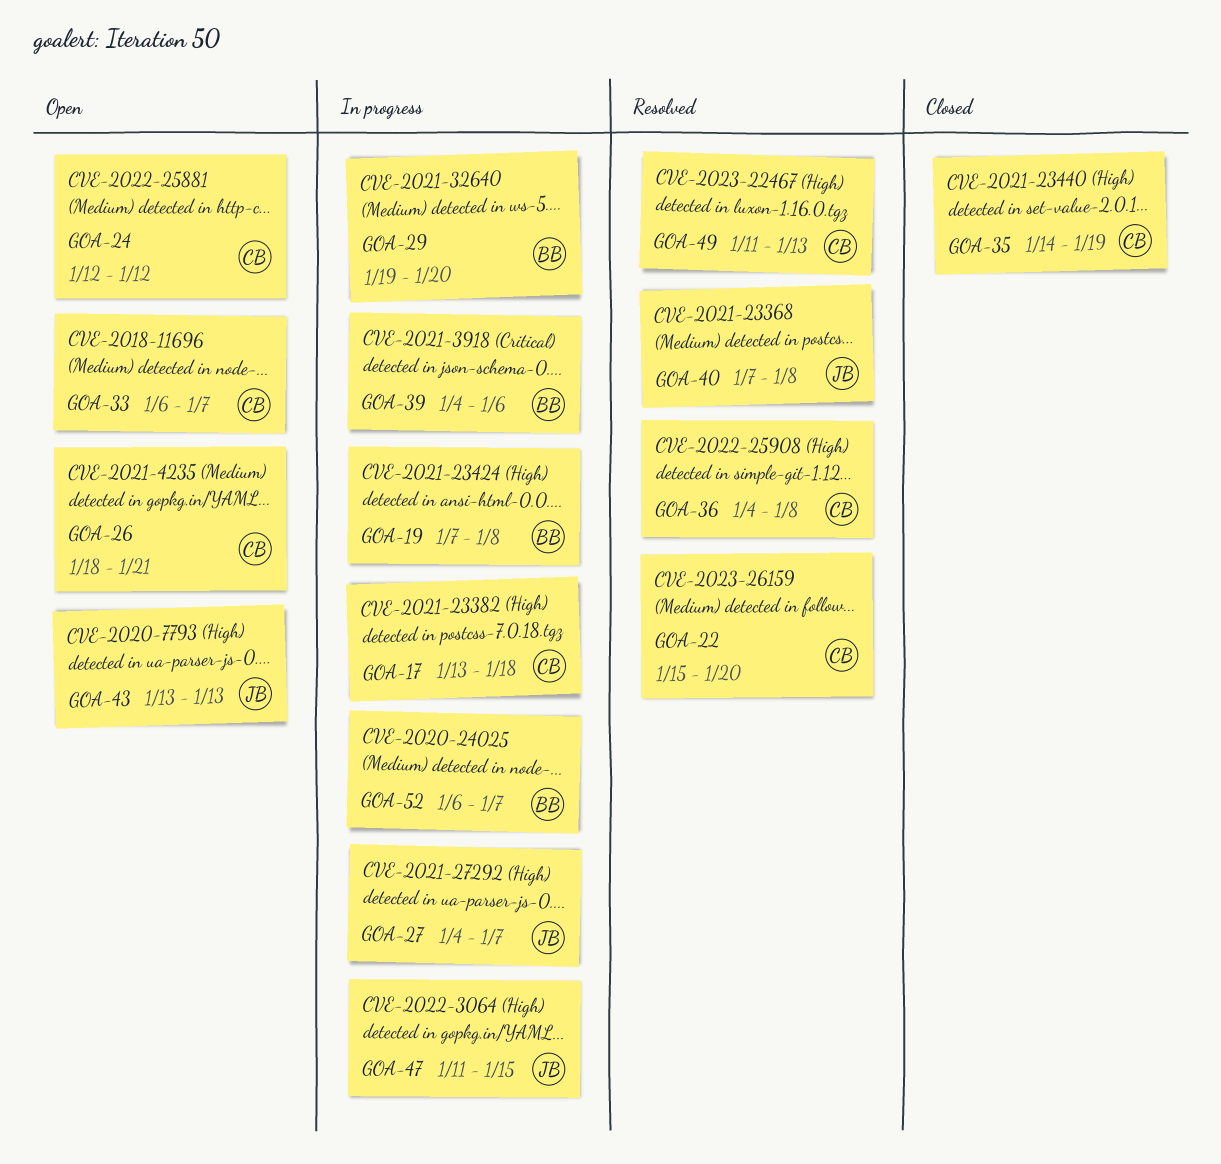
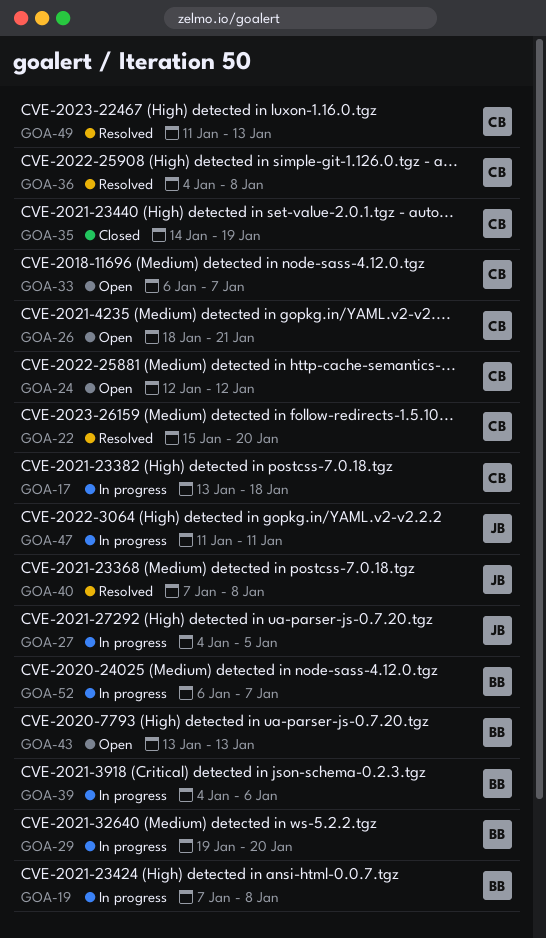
GOA-27, due: Jan 7 -> Jan 5
GOA-43, owner: JB -> BB
GOA-47, due: Jan 15 -> Jan 11

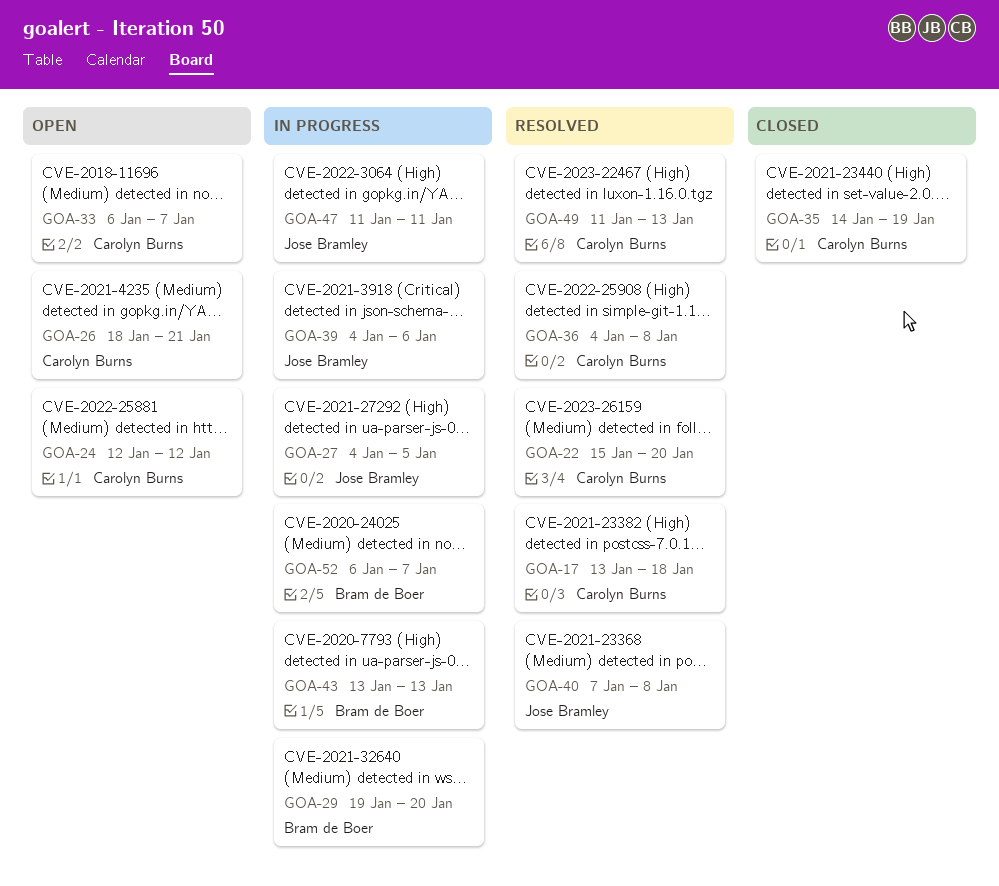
GOA-17, status: In progress -> Resolved
GOA-19: present -> none
GOA-39, owner: Bram de Boer -> Jose Bramley
GOA-43, status: Open -> In progress

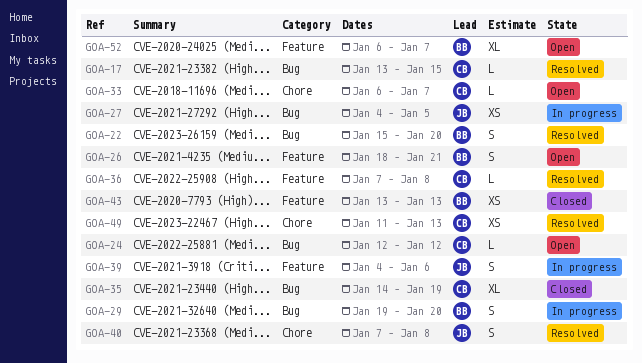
GOA-17, due: Jan 18 -> Jan 15
GOA-22, owner: Carolyn Burns -> Bram de Boer
GOA-26, owner: Carolyn Burns -> Bram de Boer
GOA-36, start: Jan 4 -> Jan 7
GOA-43, status: In progress -> Closed
GOA-47: present -> none
GOA-52, status: In progress -> Open

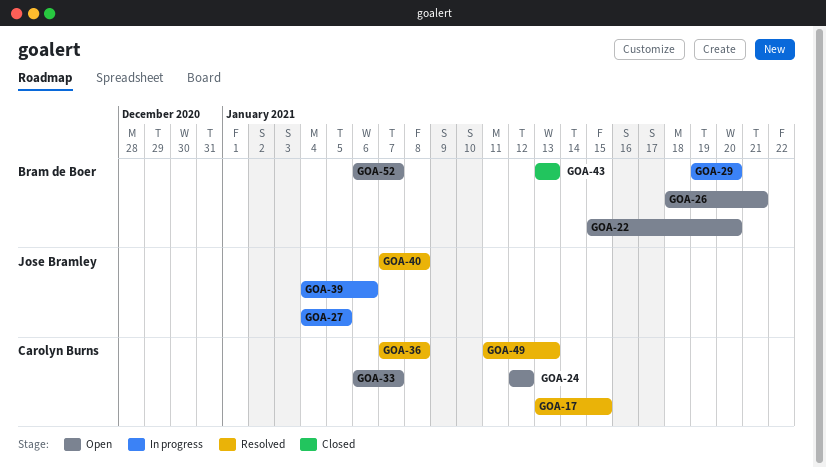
GOA-22, status: Resolved -> Open
GOA-35: present -> none

